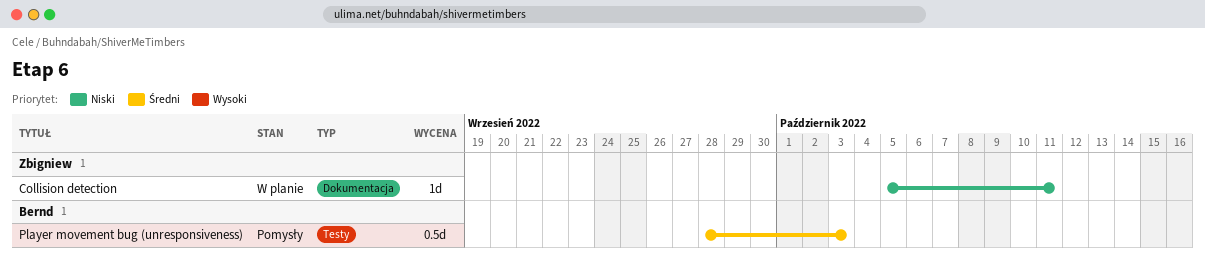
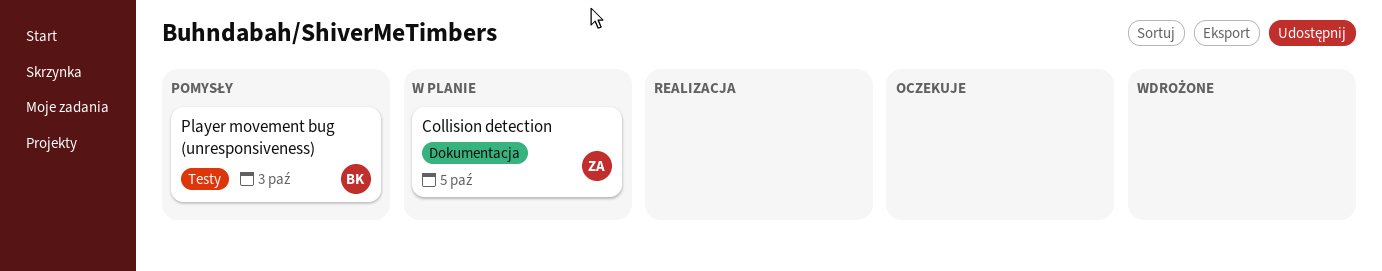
Collision detection, due: Oct 11 -> Oct 5

